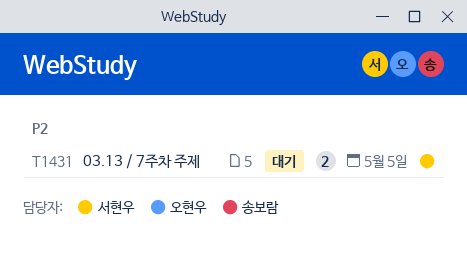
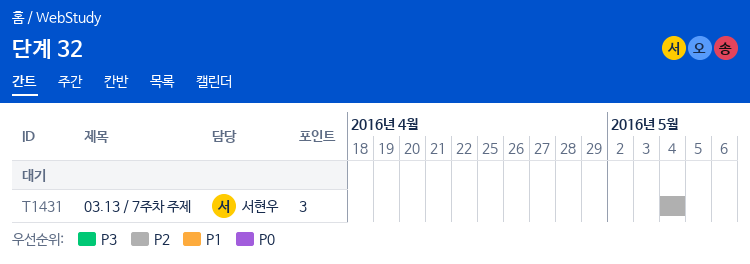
T1431, estimate: 2 -> 3
T1431, due: May 5 -> May 4

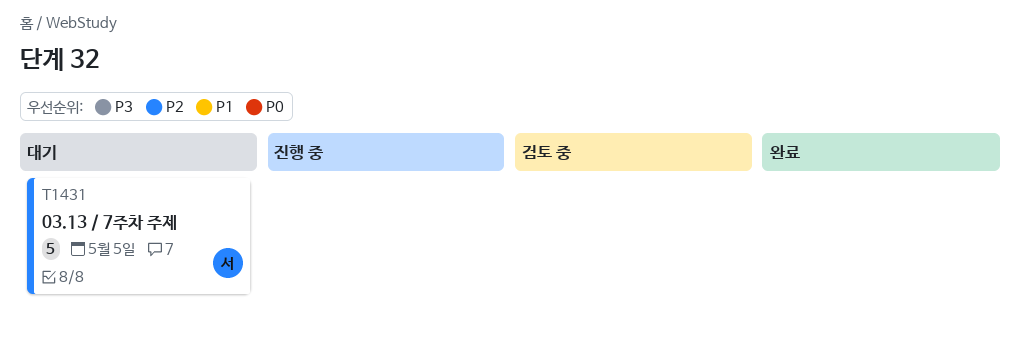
T1431, estimate: 3 -> 5
T1431, due: May 4 -> May 5

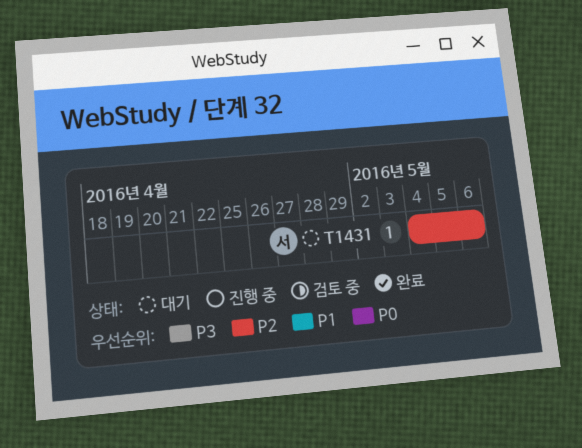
T1431, estimate: 5 -> 1
T1431, due: May 5 -> May 6

